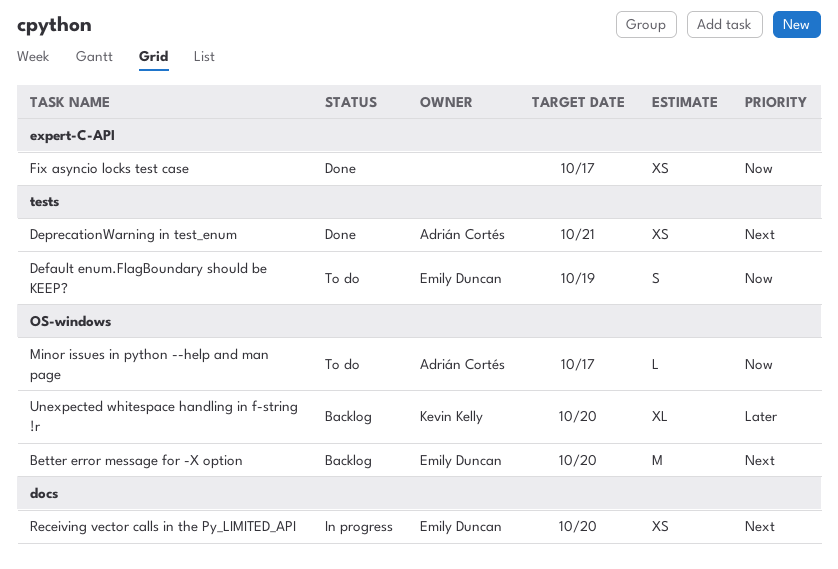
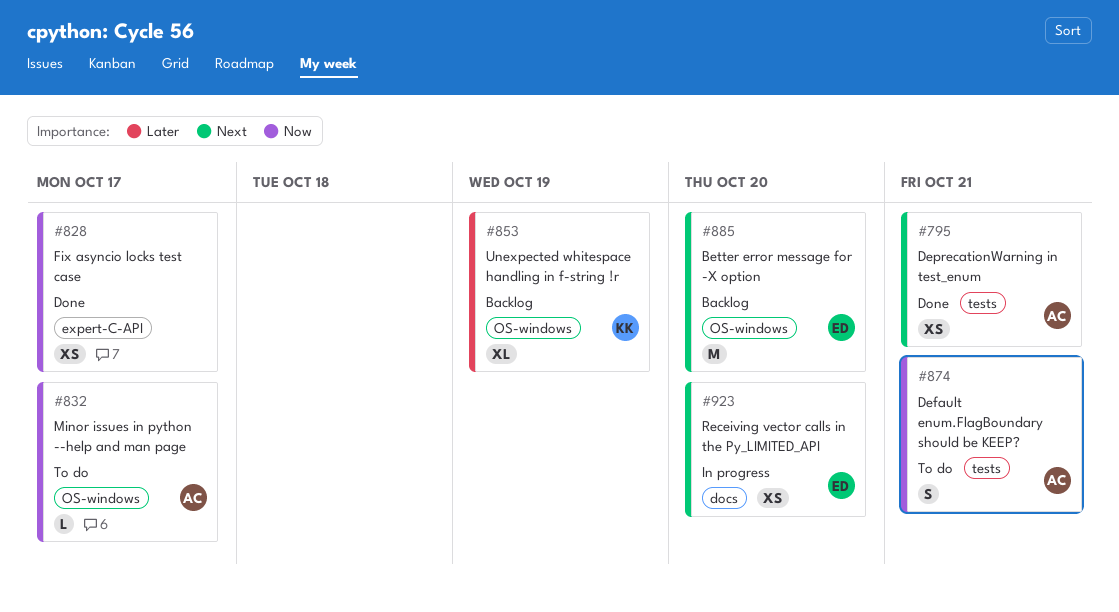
Default enum.FlagBoundary should be KEEP?, owner: Emily Duncan -> Adrián Cortés
Default enum.FlagBoundary should be KEEP?, due: Oct 19 -> Oct 21
Unexpected whitespace handling in f-string !r, due: Oct 20 -> Oct 19

